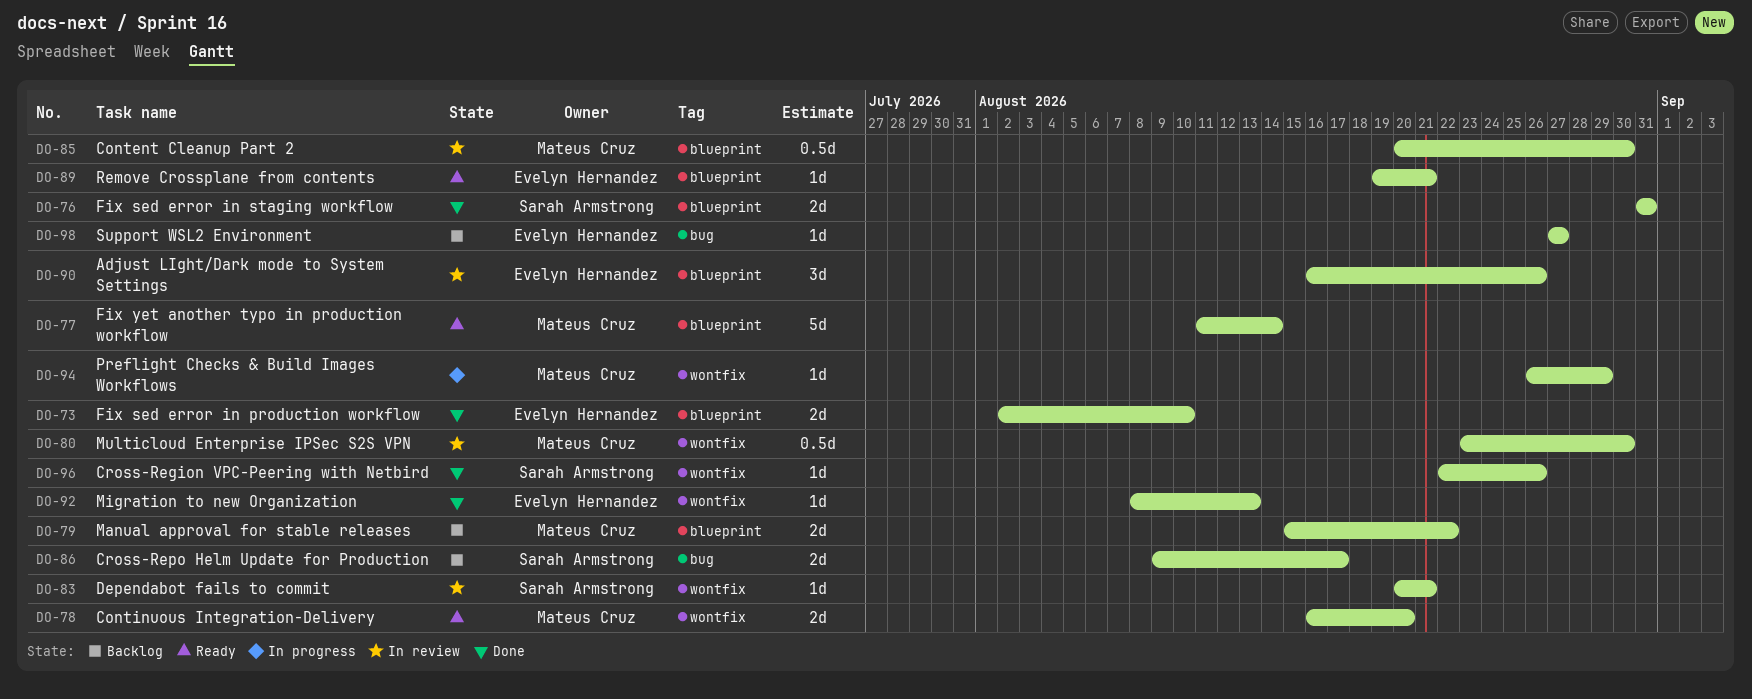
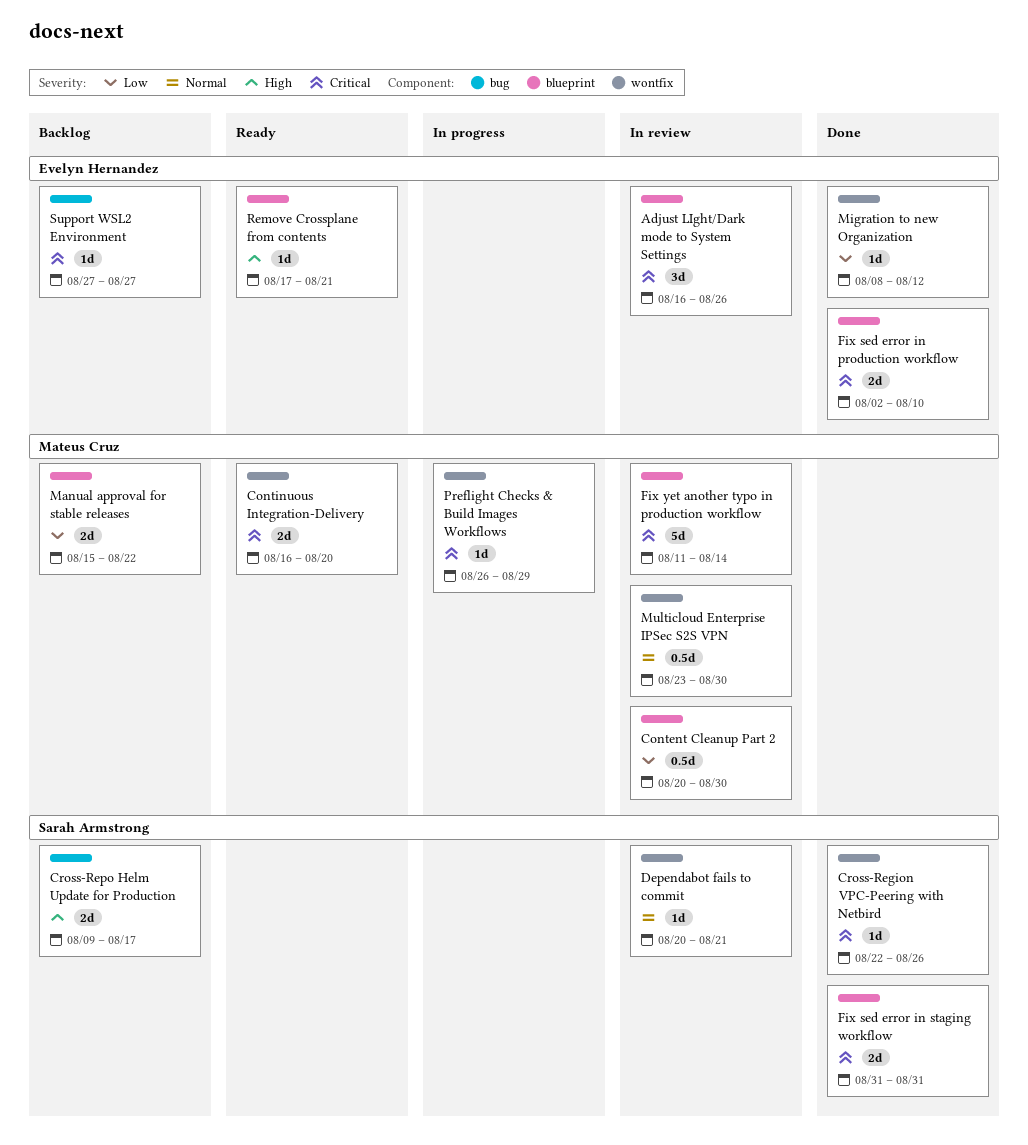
Fix yet another typo in production workflow, status: Ready -> In review
Migration to new Organization, due: Aug 13 -> Aug 12
Remove Crossplane from contents, start: Aug 19 -> Aug 17

